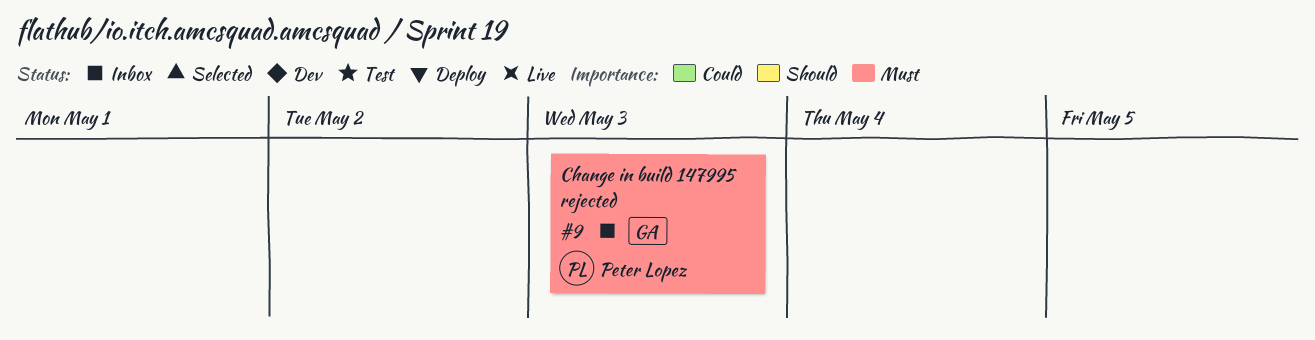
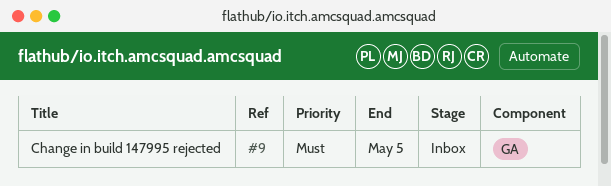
#9, due: May 3 -> May 5

